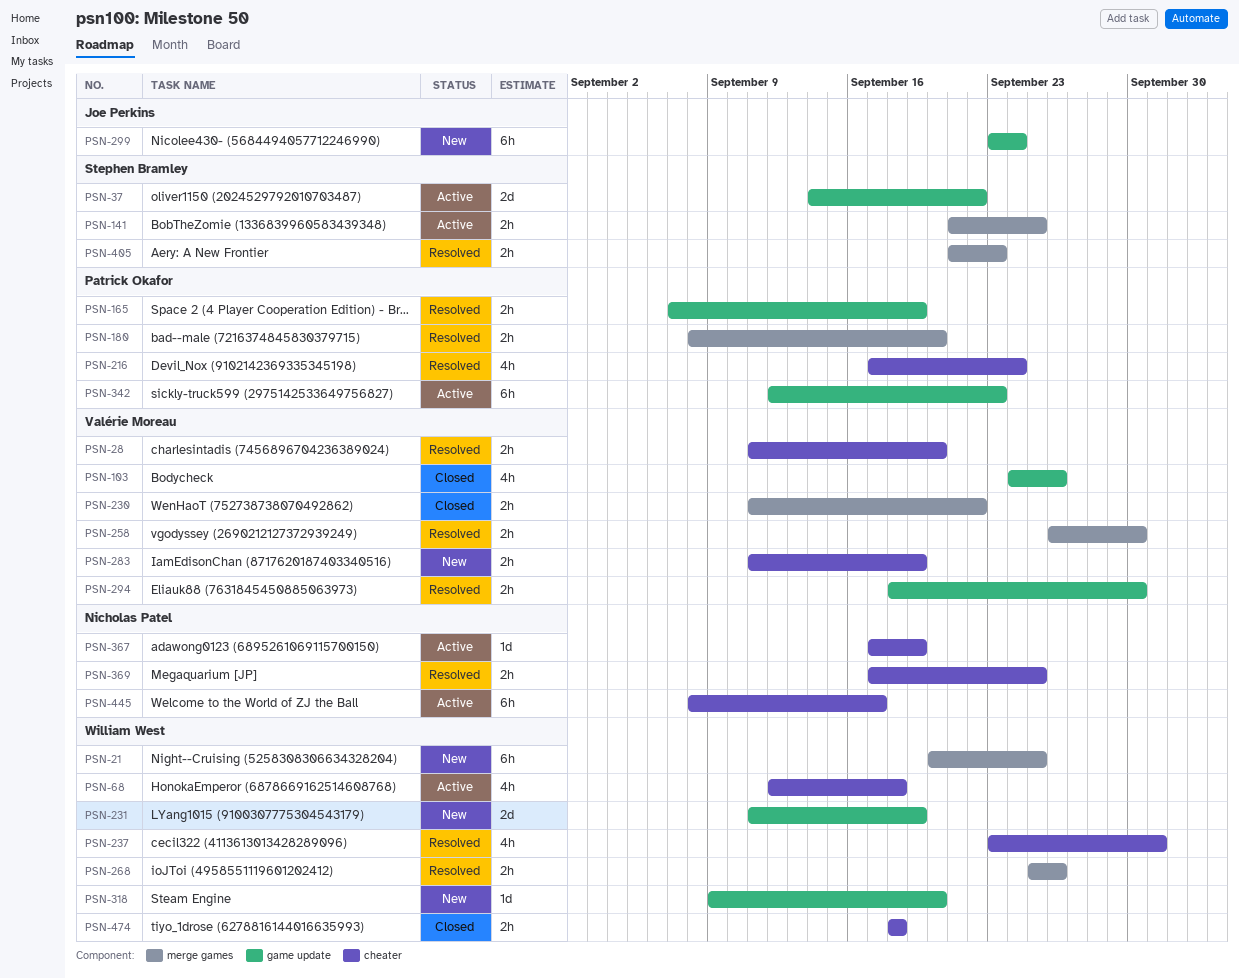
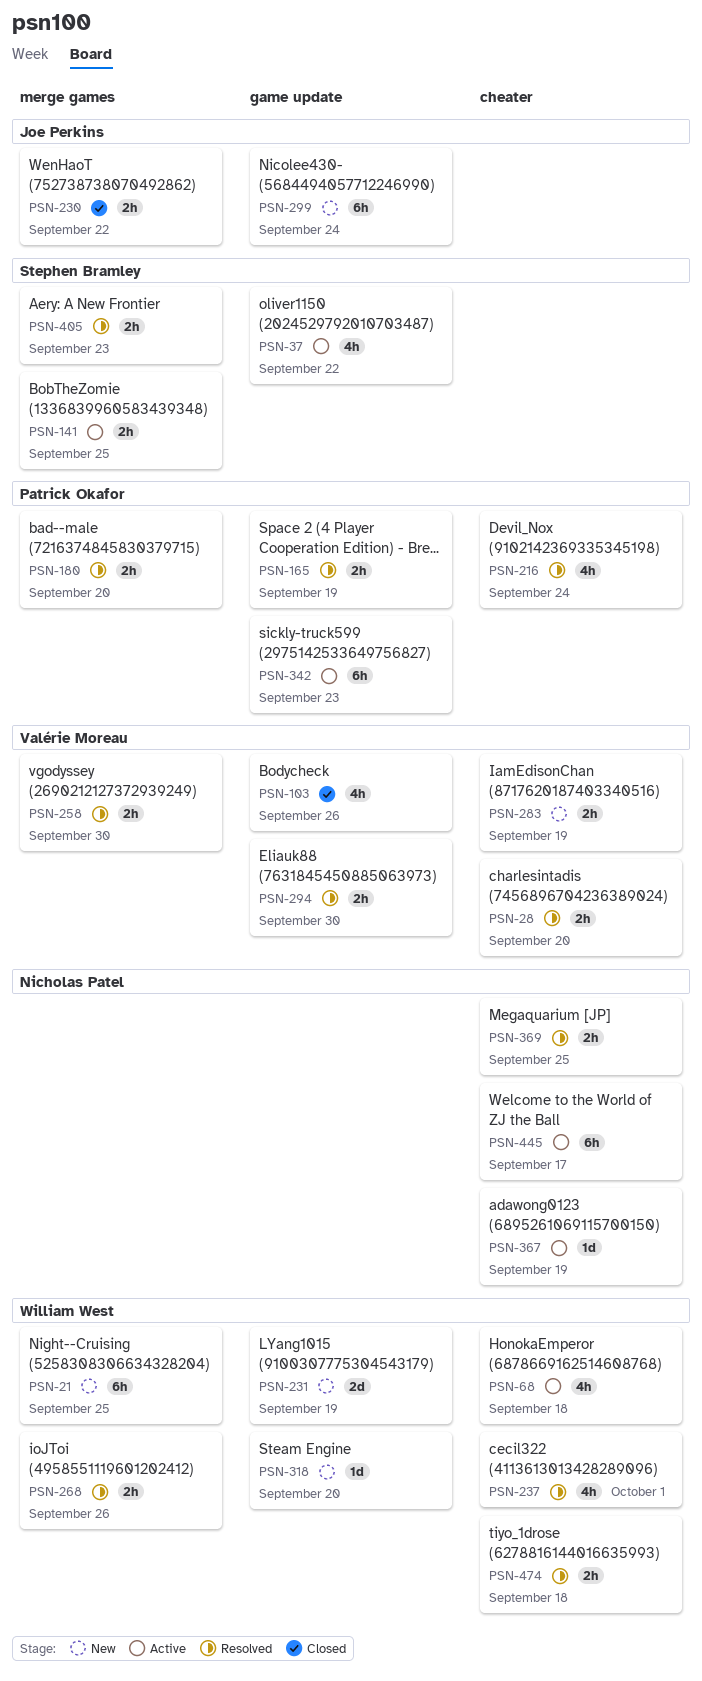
PSN-37, estimate: 2d -> 4h
PSN-230, owner: Valérie Moreau -> Joe Perkins
PSN-474, status: Closed -> Resolved

